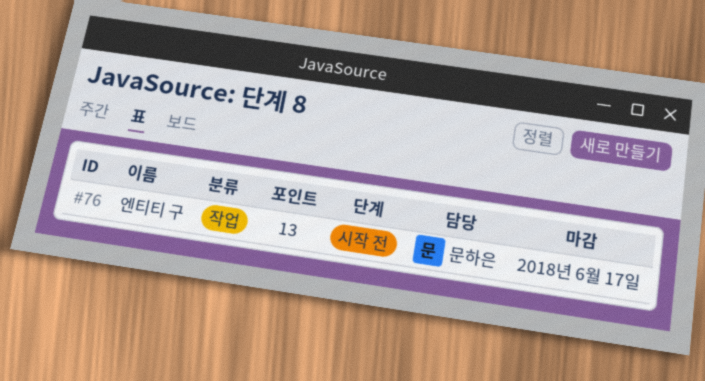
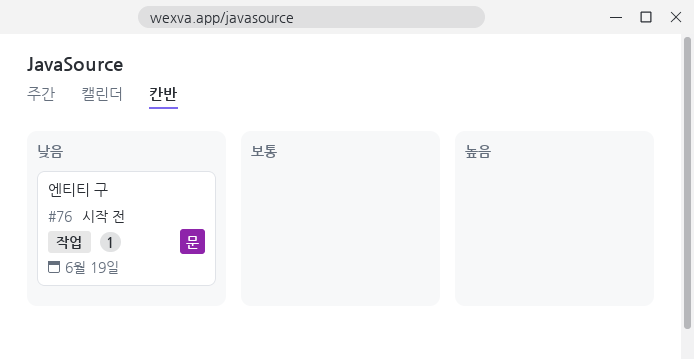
#76, estimate: 13 -> 1
#76, due: Jun 17 -> Jun 19

